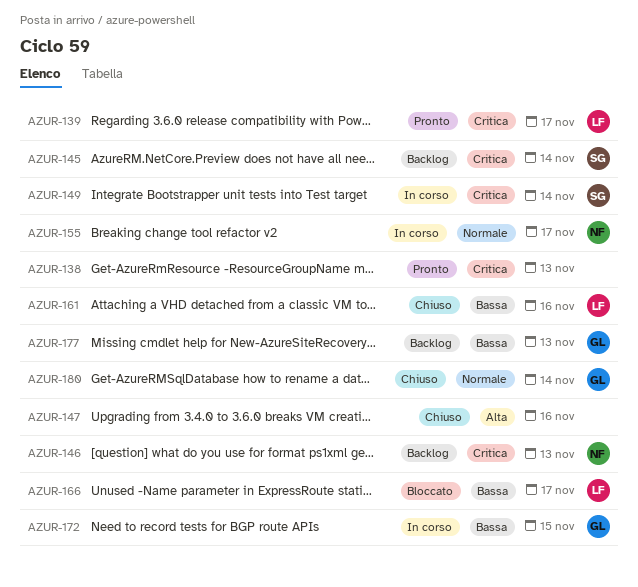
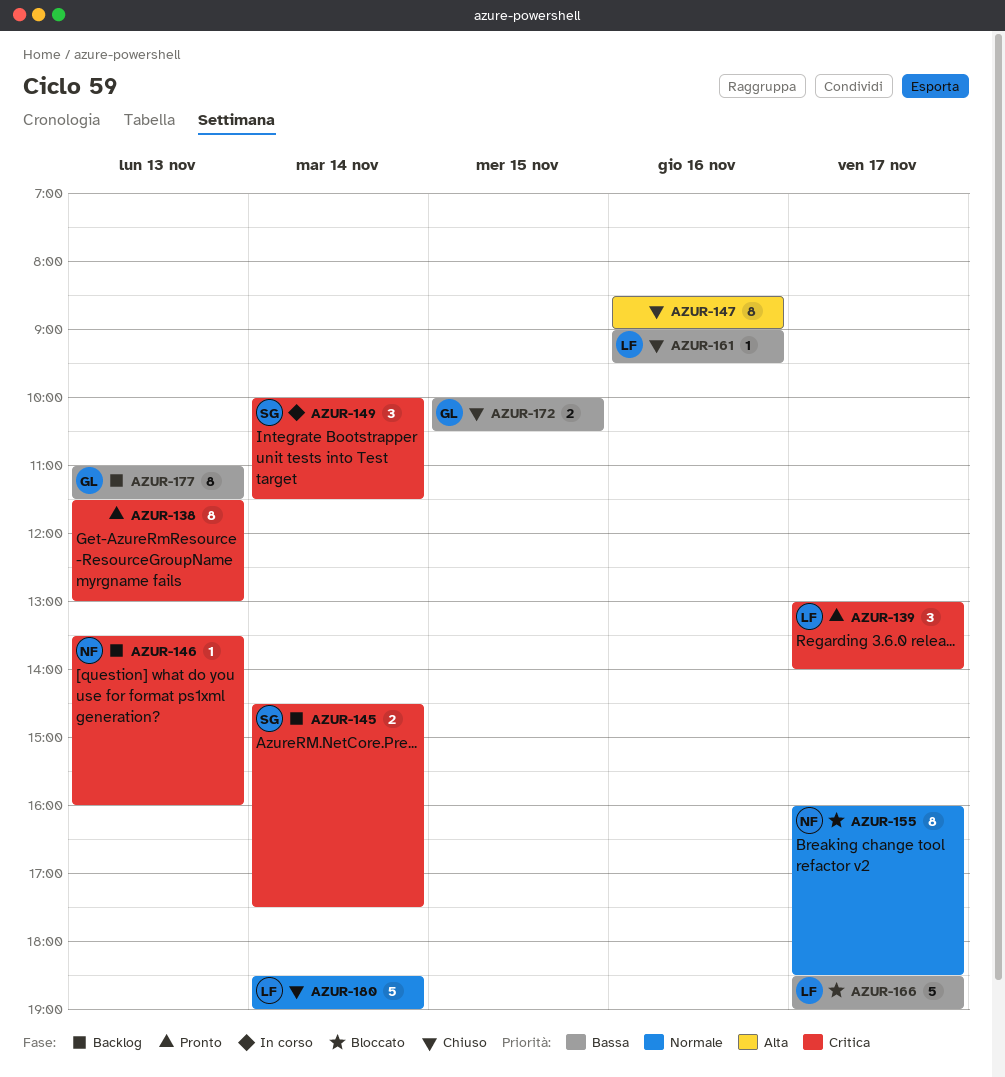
AZUR-155, status: In corso -> Bloccato
AZUR-172, status: In corso -> Chiuso
AZUR-180, owner: GL -> LF

